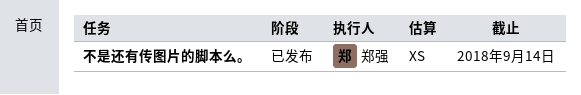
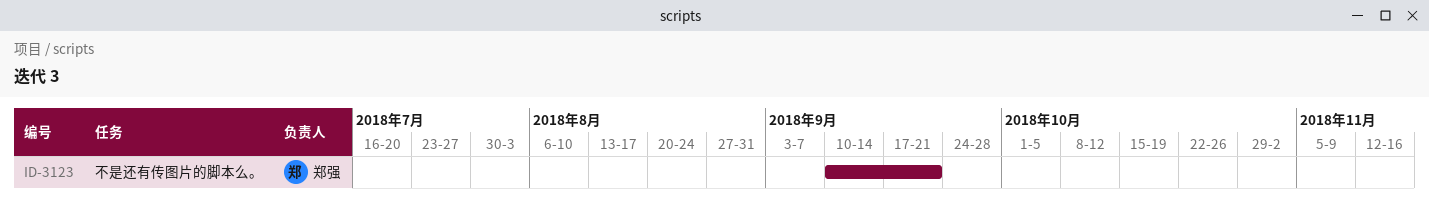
不是还有传图片的脚本么。, due: Sep 14 -> Sep 21

